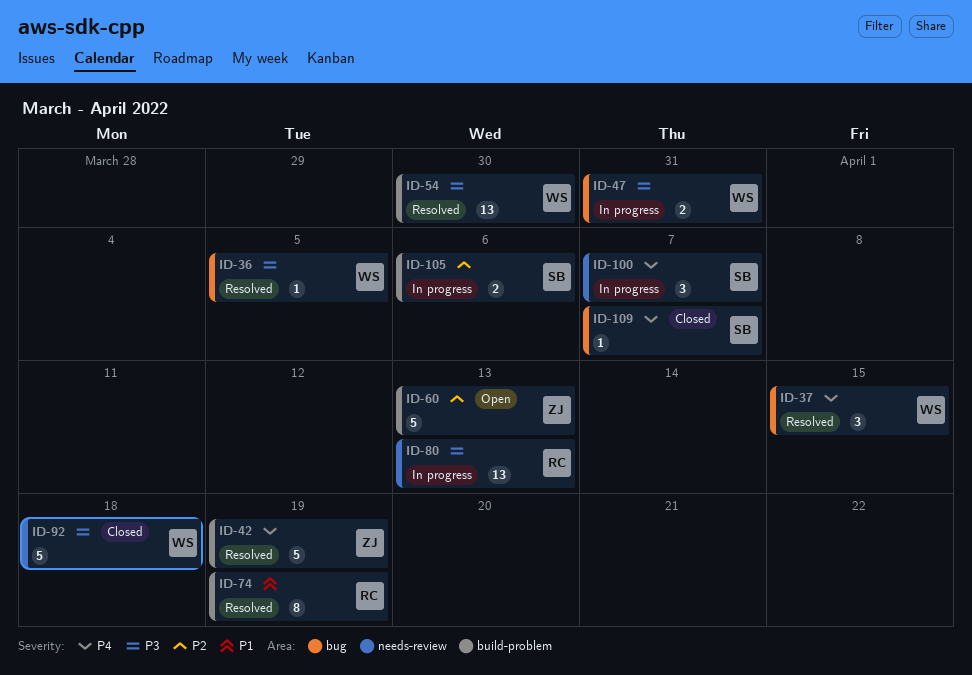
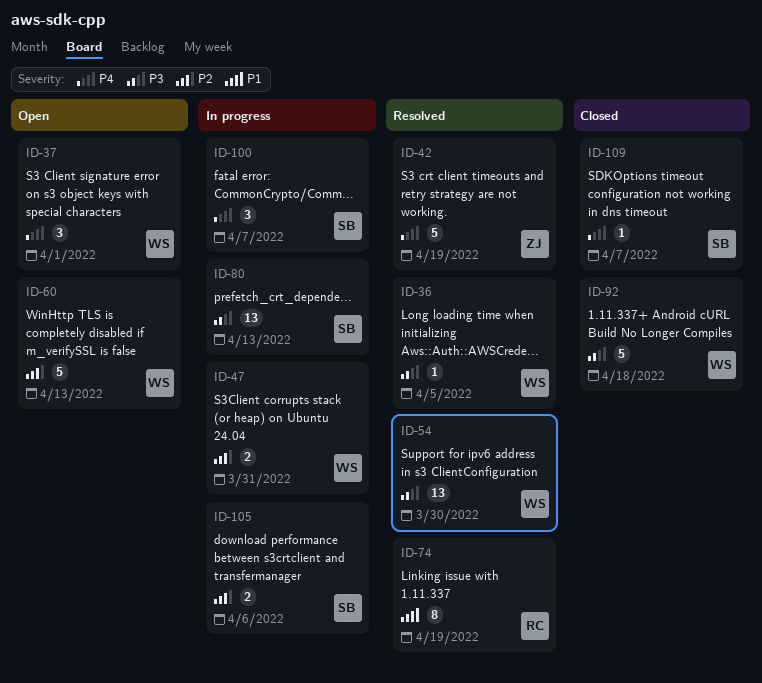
ID-37, status: Resolved -> Open
ID-37, due: Apr 15 -> Apr 1
ID-47, priority: P3 -> P2
ID-60, owner: ZJ -> WS
ID-80, owner: RC -> SB

